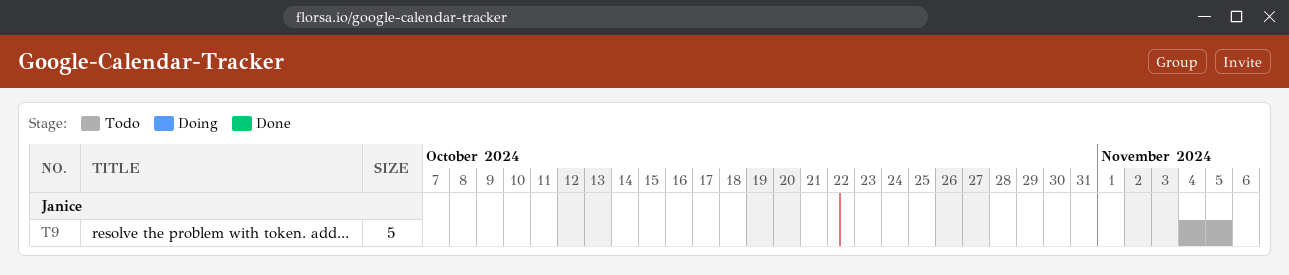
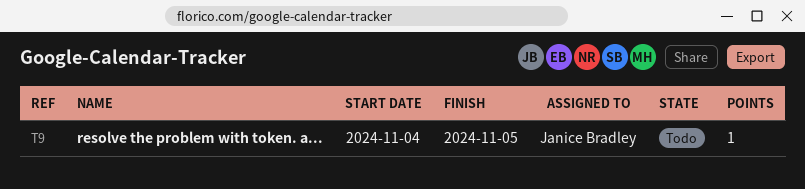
T9, estimate: 5 -> 1

